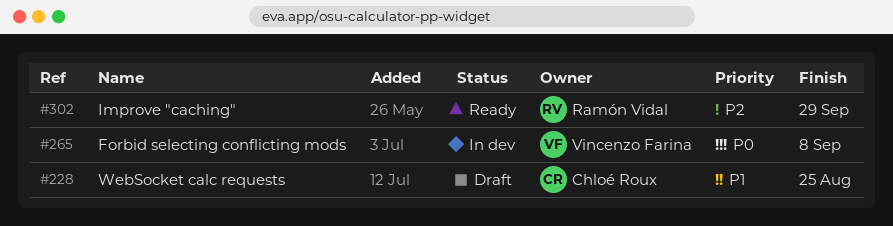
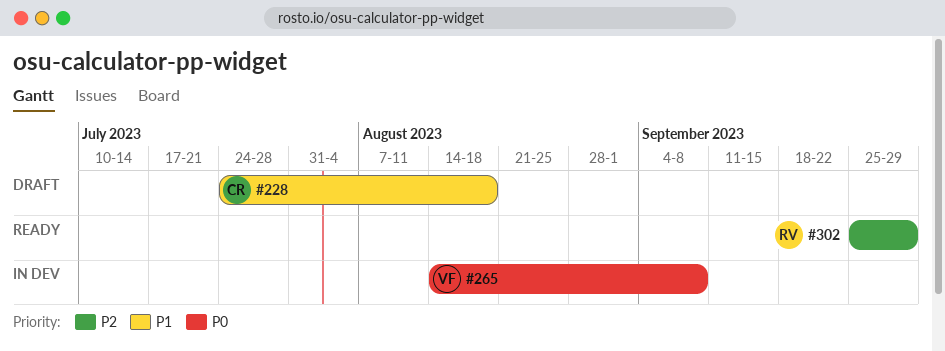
#228, due: Aug 25 -> Aug 18

